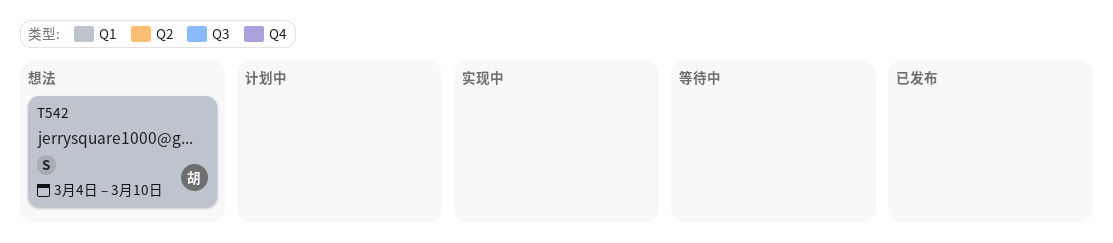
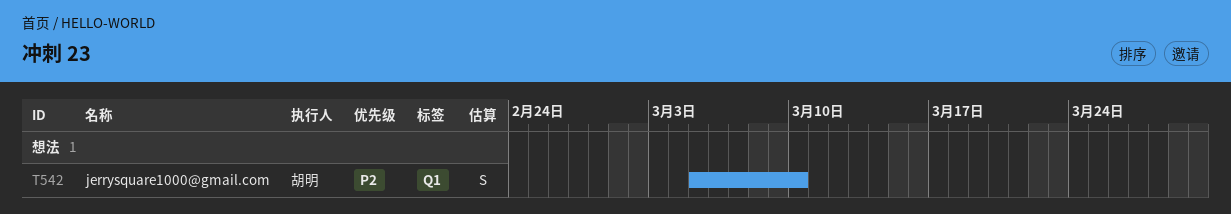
T542, start: Mar 4 -> Mar 5

